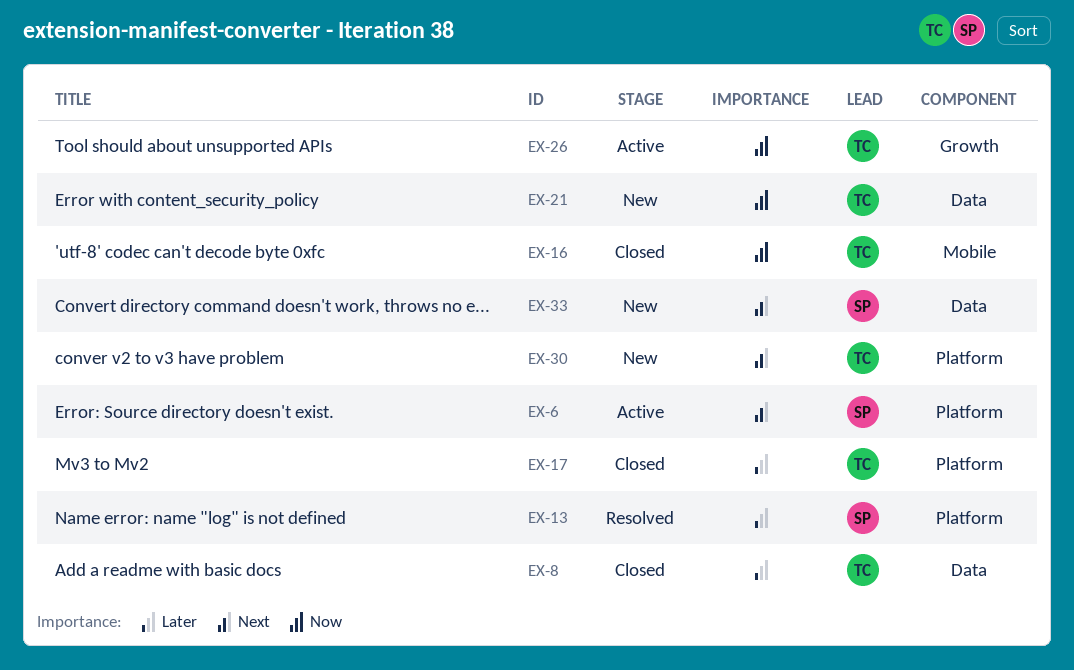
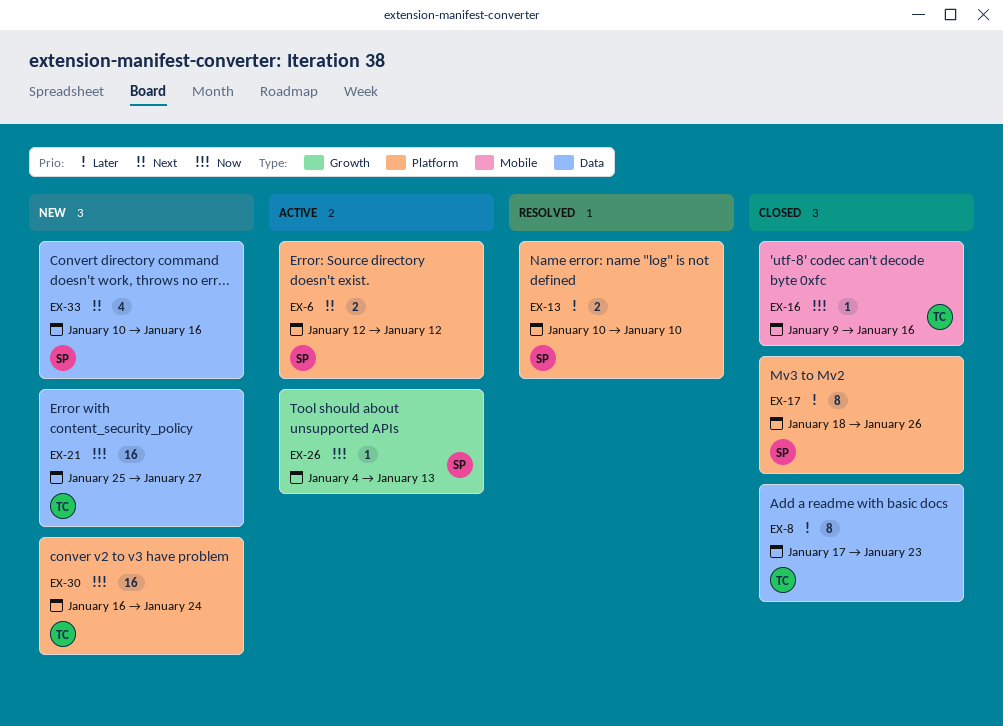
EX-17, owner: TC -> SP
EX-26, owner: TC -> SP
EX-30, priority: Next -> Now

